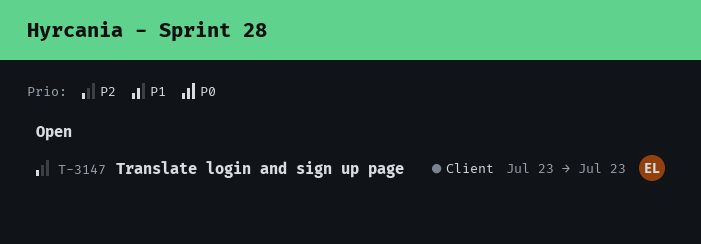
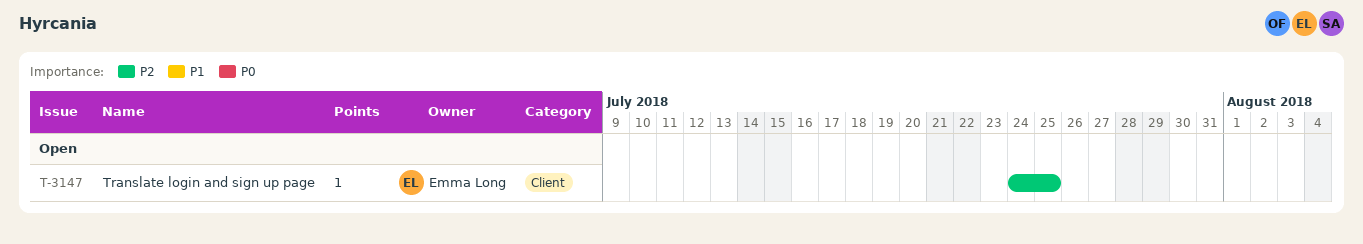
T-3147, start: Jul 23 -> Jul 24
T-3147, due: Jul 23 -> Jul 25

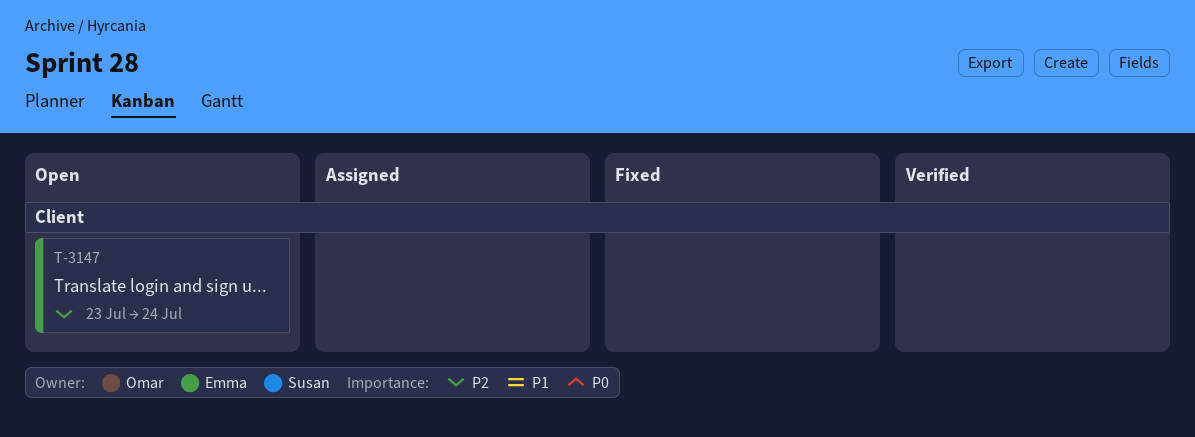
T-3147, start: Jul 24 -> Jul 23
T-3147, due: Jul 25 -> Jul 24

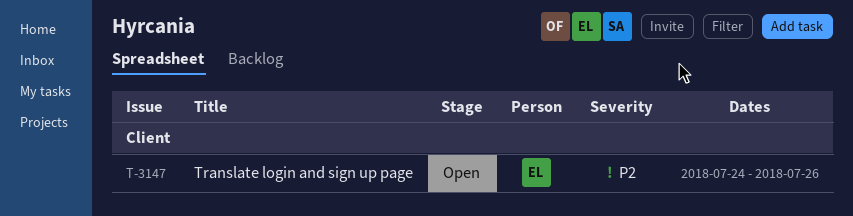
T-3147, start: Jul 23 -> Jul 24
T-3147, due: Jul 24 -> Jul 26

